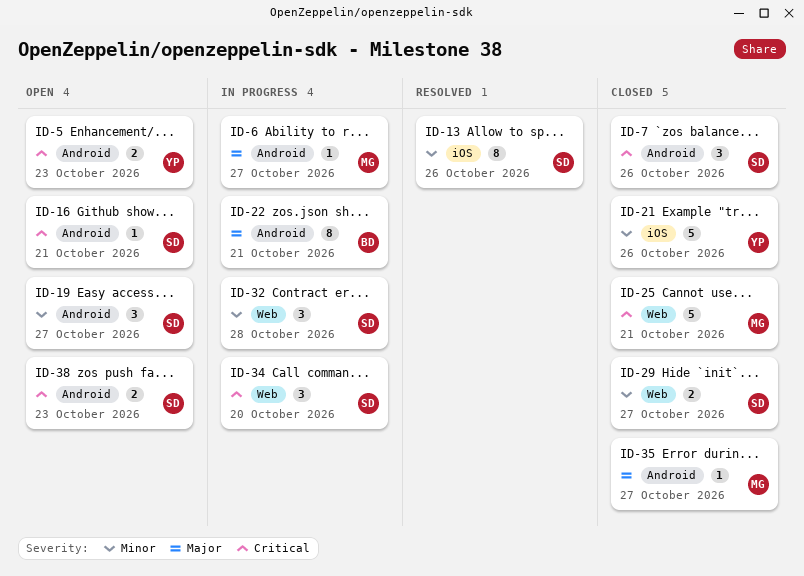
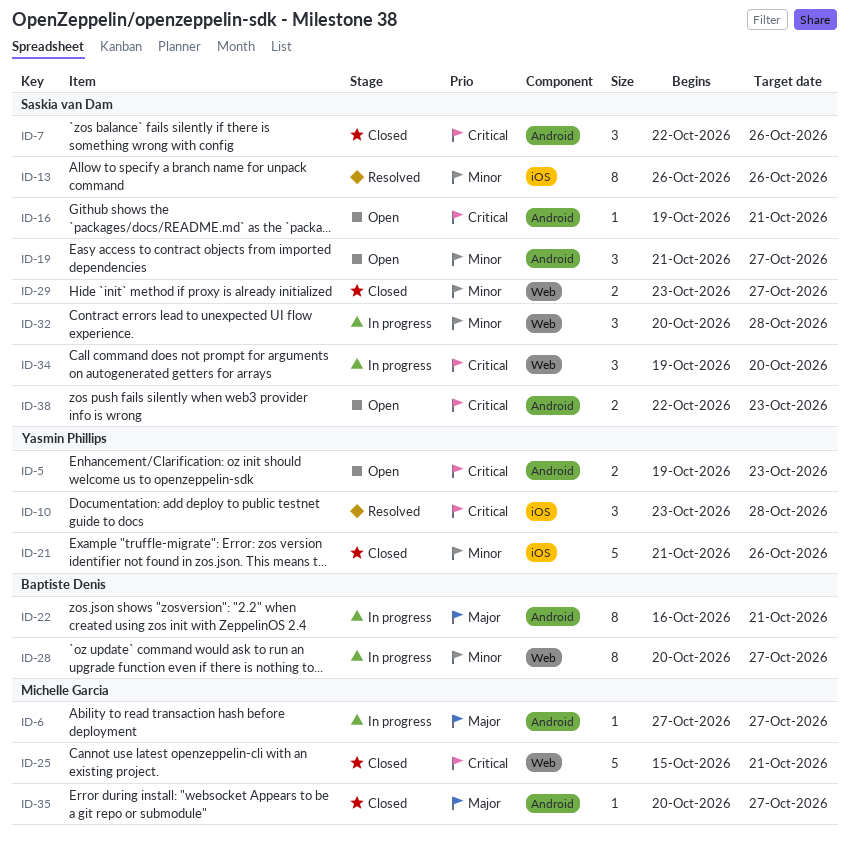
ID-10: none -> present
ID-28: none -> present

